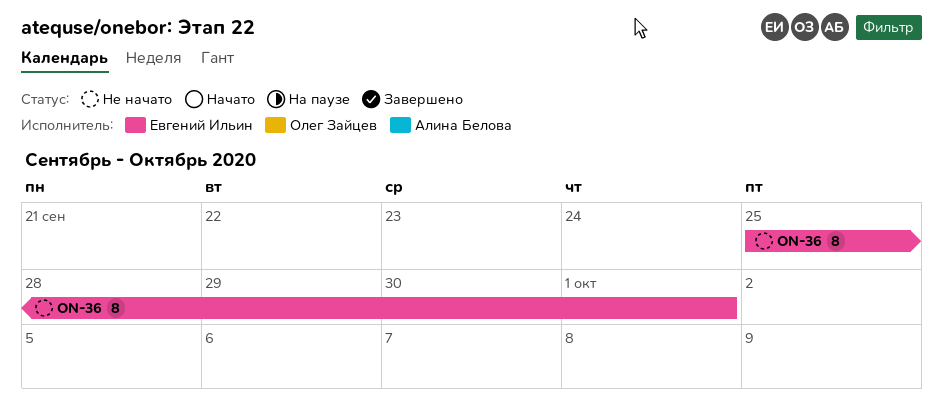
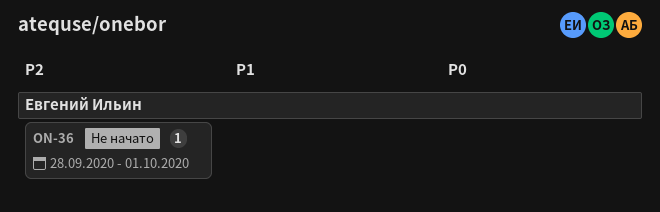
ON-36, estimate: 8 -> 1
ON-36, start: Sep 25 -> Sep 28

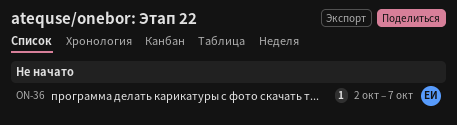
ON-36, start: Sep 28 -> Oct 2
ON-36, due: Oct 1 -> Oct 7

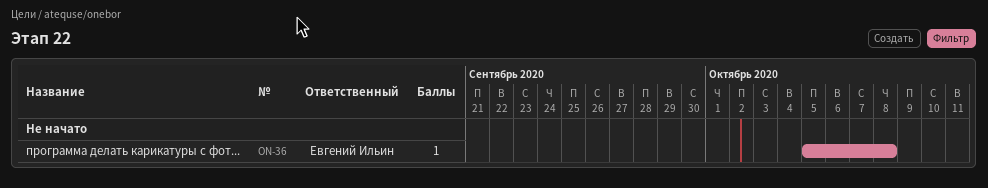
ON-36, start: Oct 2 -> Oct 5
ON-36, due: Oct 7 -> Oct 8

